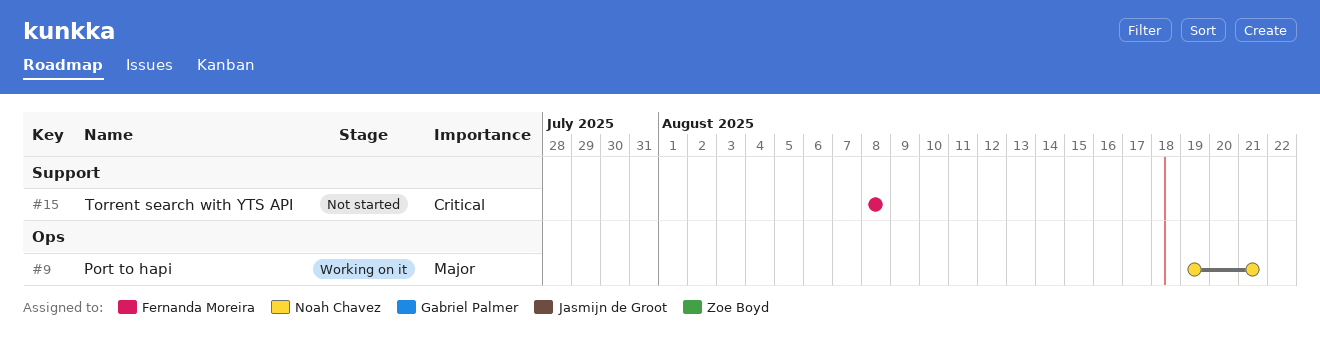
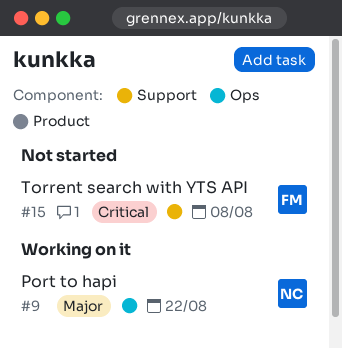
#9, due: Aug 21 -> Aug 22

